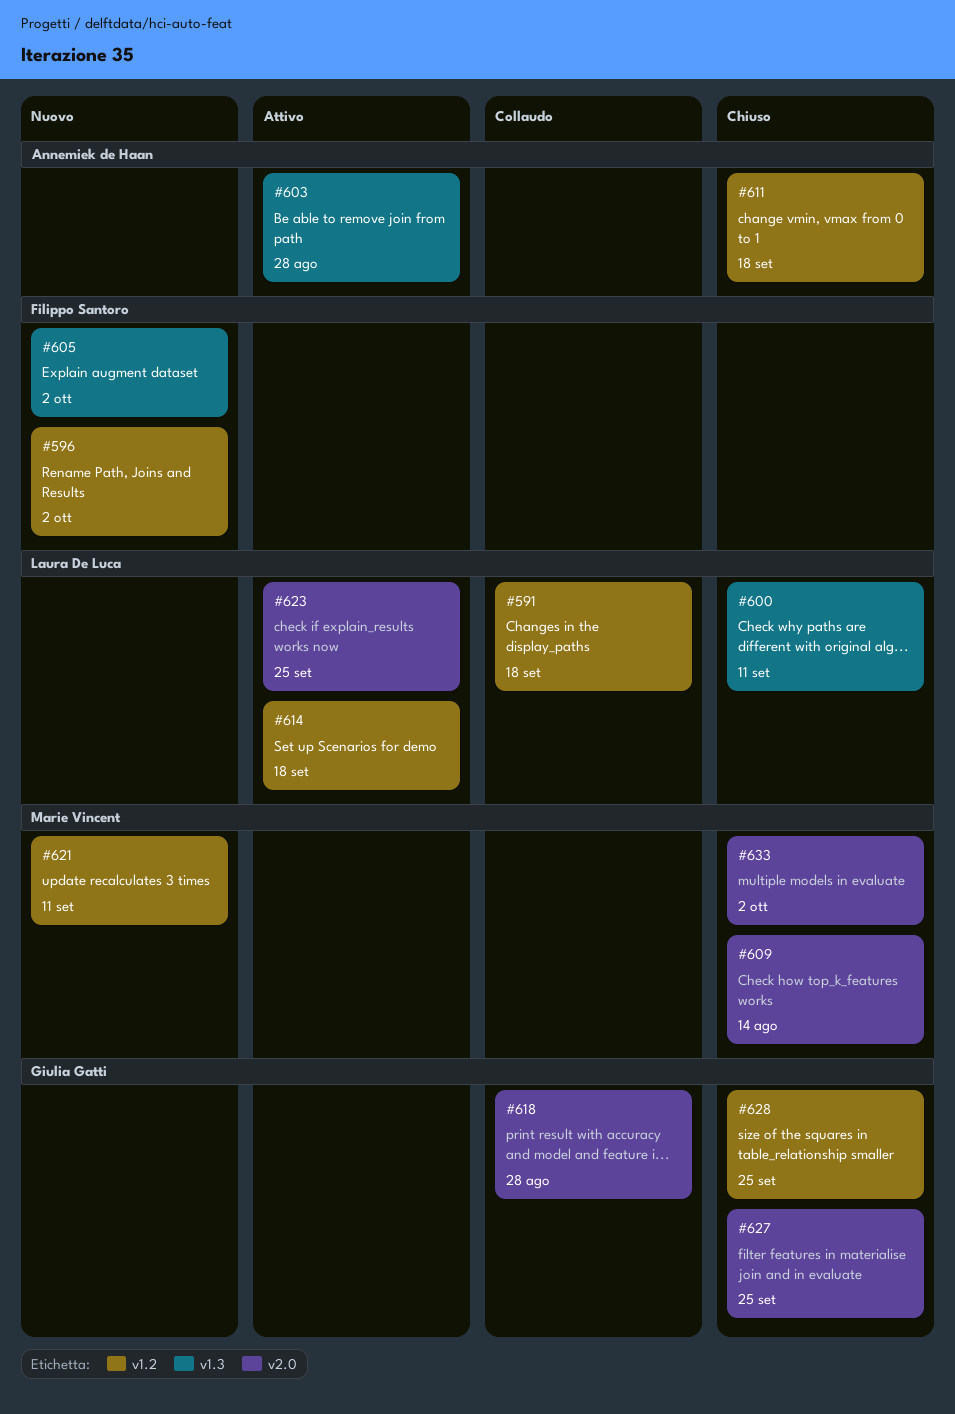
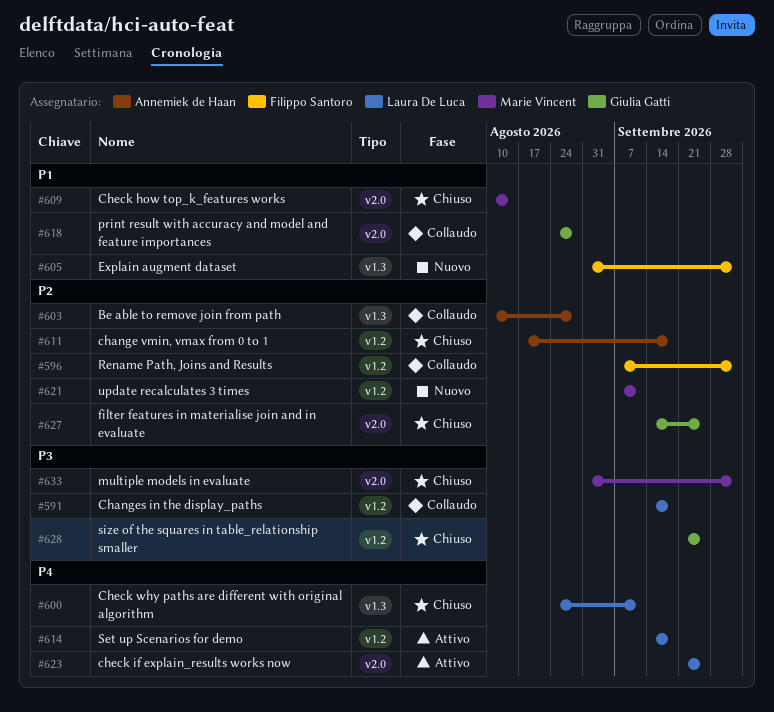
#596, status: Nuovo -> Collaudo
#603, status: Attivo -> Collaudo

